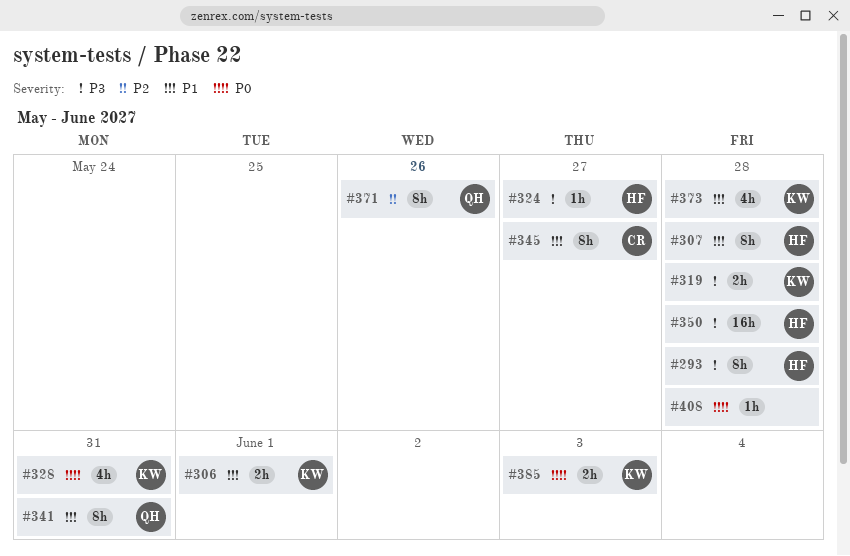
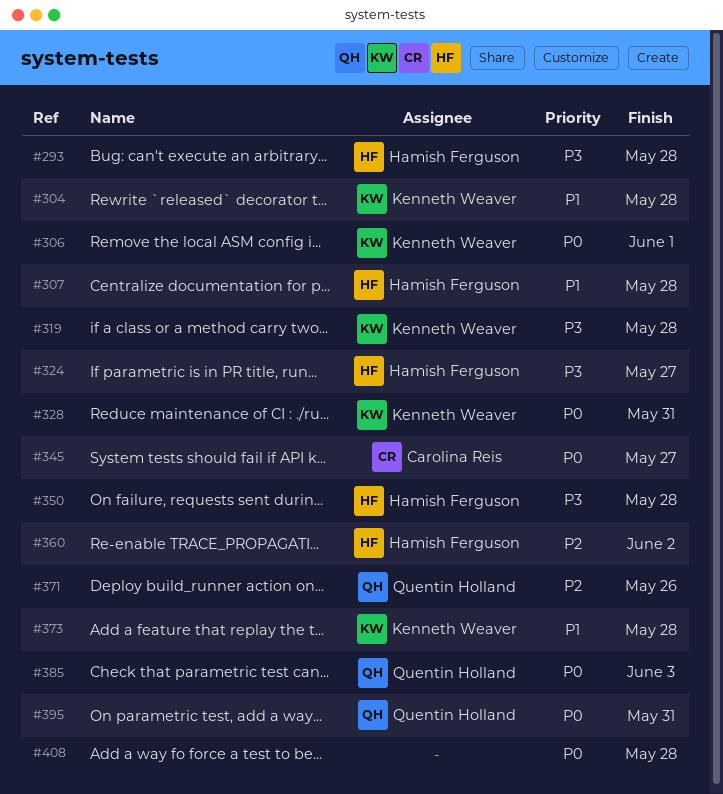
#304: none -> present
#306, priority: P1 -> P0
#341: present -> none
#345, priority: P1 -> P0
#360: none -> present
#385, owner: Kenneth Weaver -> Quentin Holland
#395: none -> present

